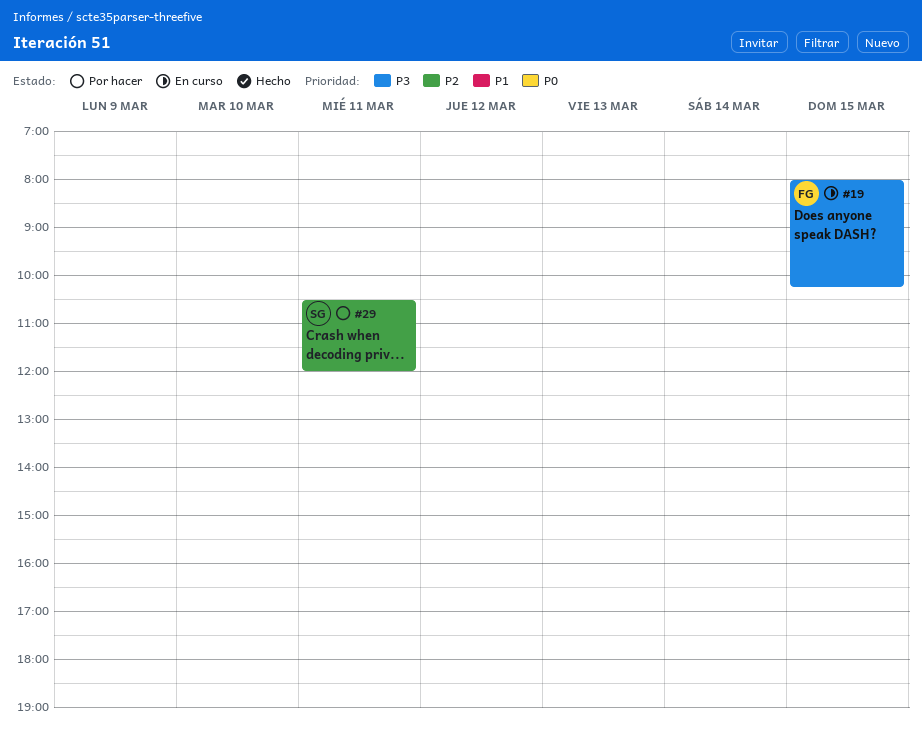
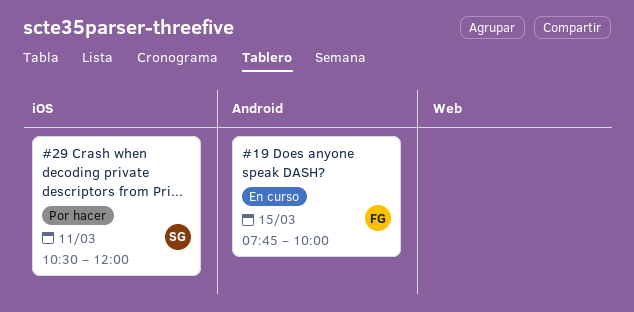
#19, begins: 08:00 -> 07:45
#19, ends: 10:15 -> 10:00

